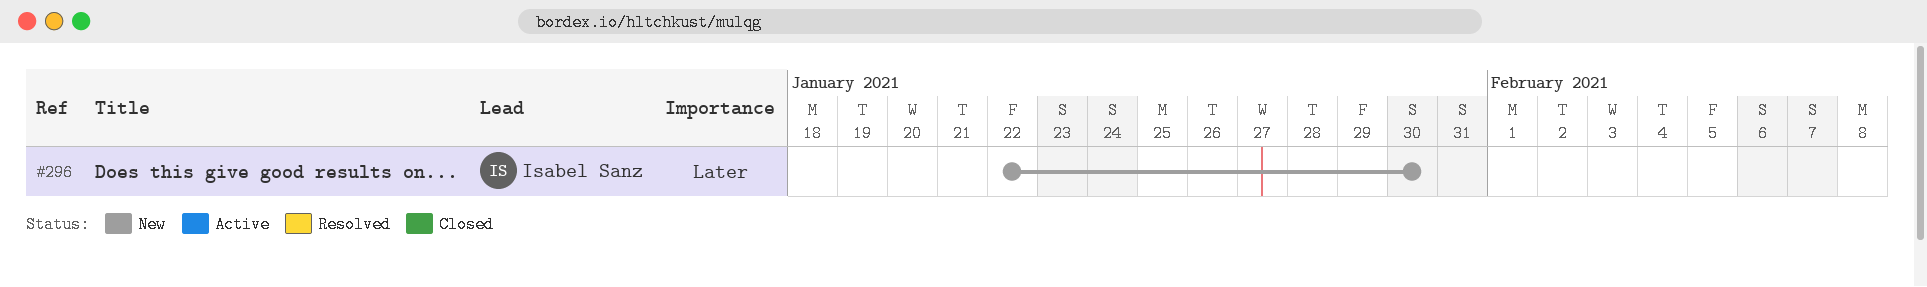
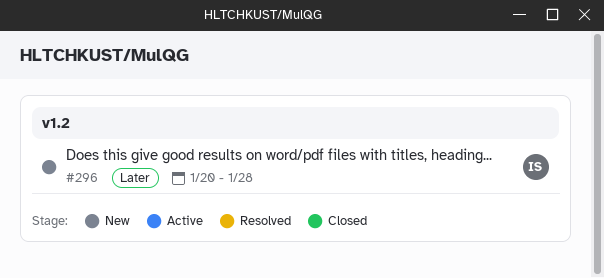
#296, start: Jan 22 -> Jan 20
#296, due: Jan 30 -> Jan 28

